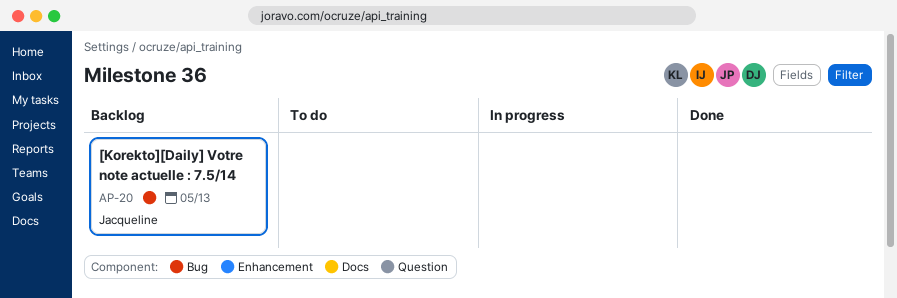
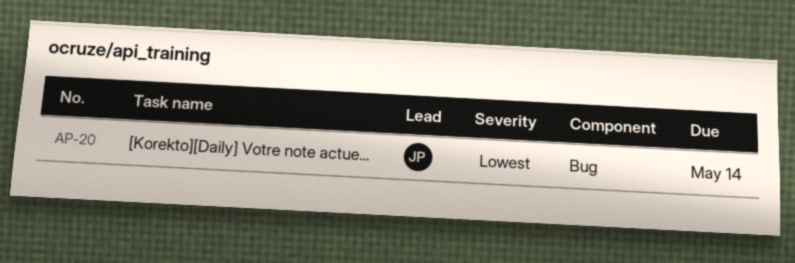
AP-20, due: May 13 -> May 14

